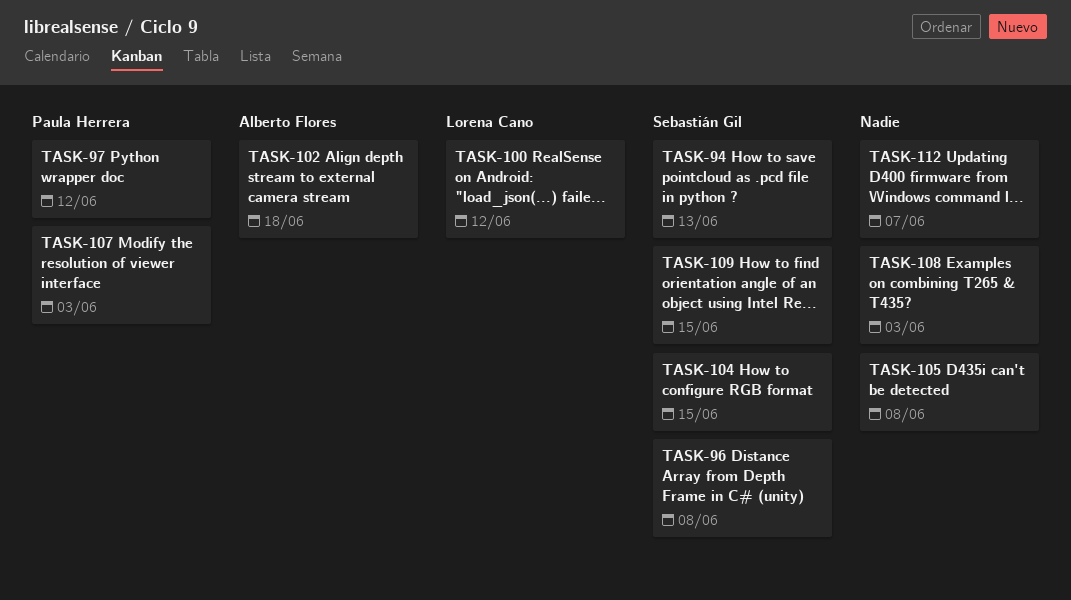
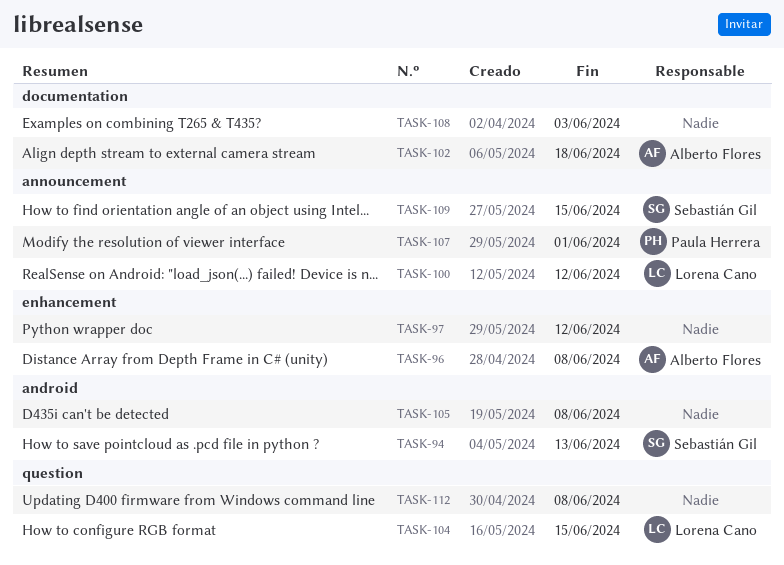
TASK-96, owner: Sebastián Gil -> Alberto Flores
TASK-97, owner: Paula Herrera -> none
TASK-104, owner: Sebastián Gil -> Lorena Cano
TASK-107, due: Jun 3 -> Jun 1
TASK-112, due: Jun 7 -> Jun 8

